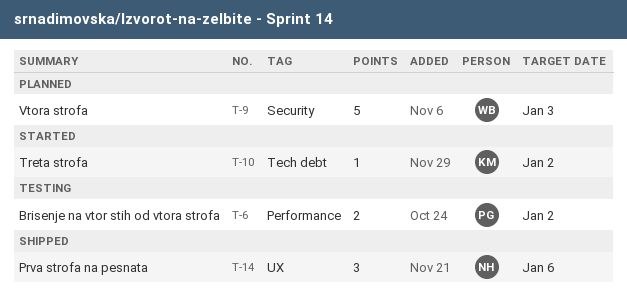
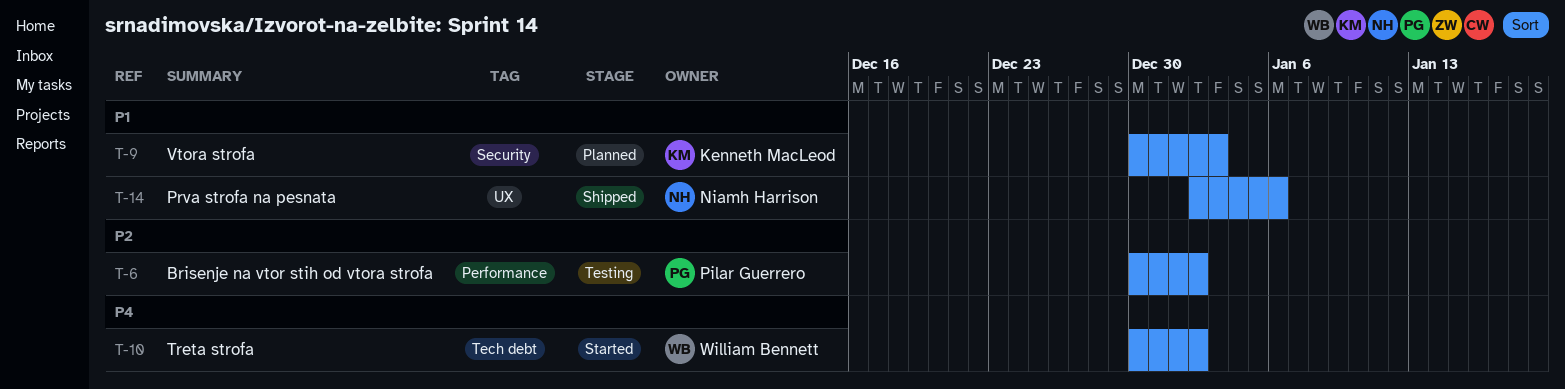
T-9, owner: William Bennett -> Kenneth MacLeod
T-10, owner: Kenneth MacLeod -> William Bennett

